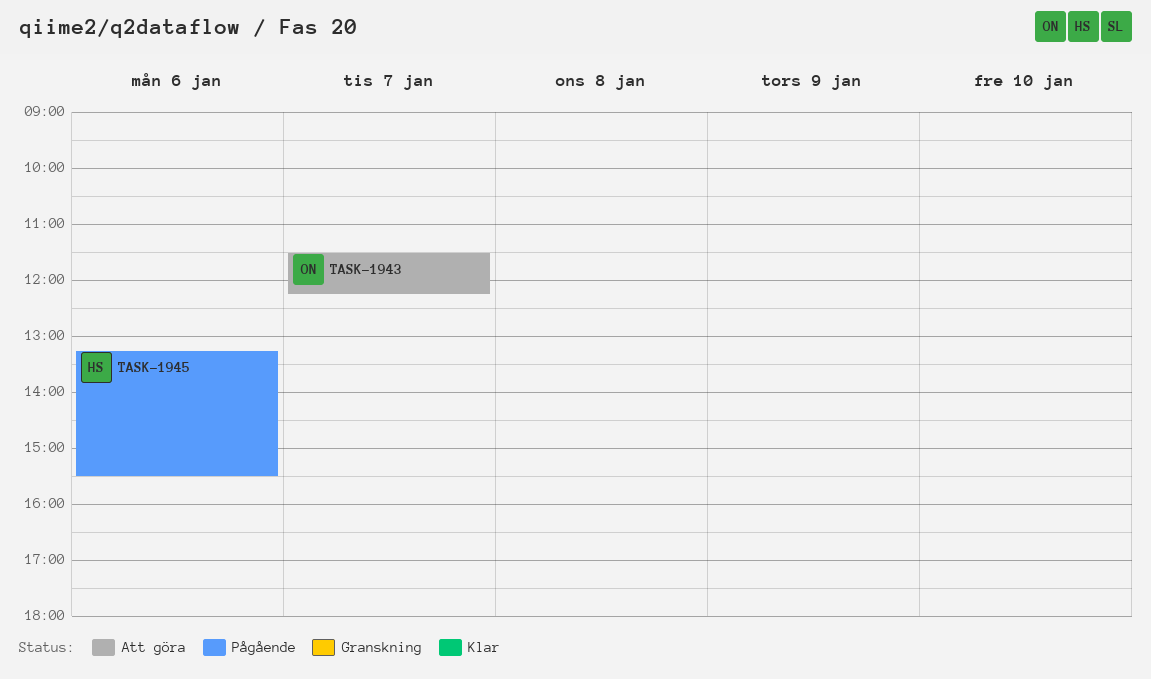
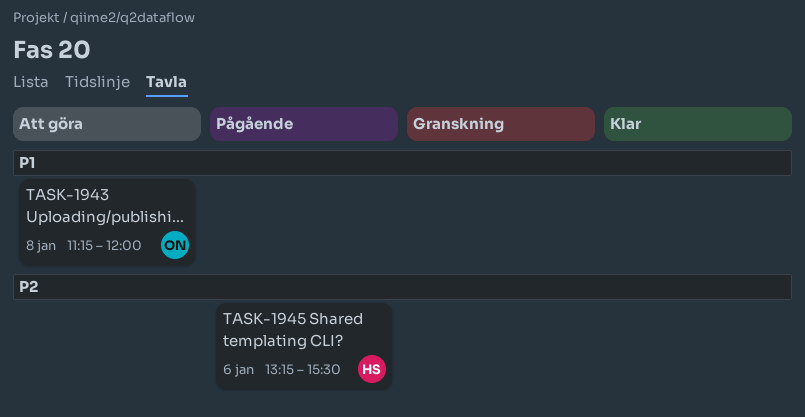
TASK-1943, day: Jan 7 -> Jan 8
TASK-1943, begins: 11:30 -> 11:15
TASK-1943, ends: 12:15 -> 12:00

